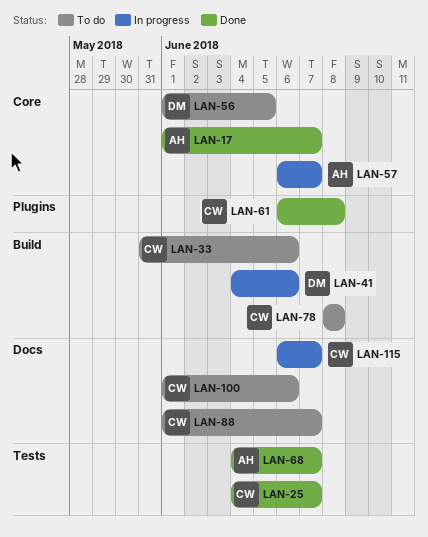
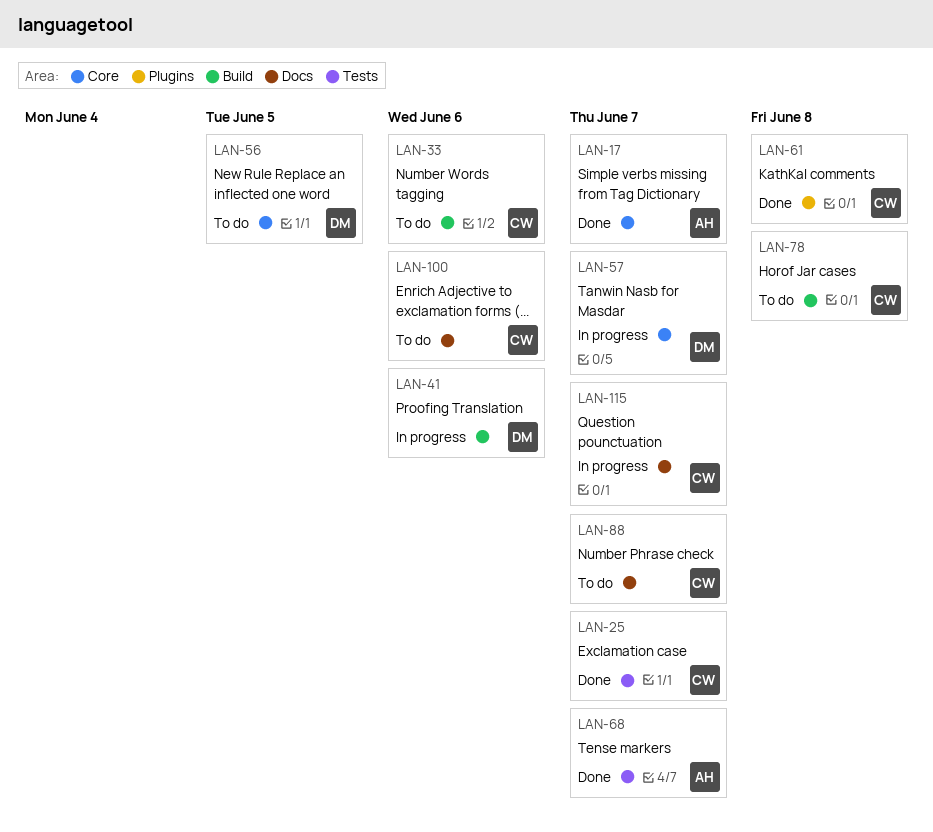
LAN-57, owner: AH -> DM

